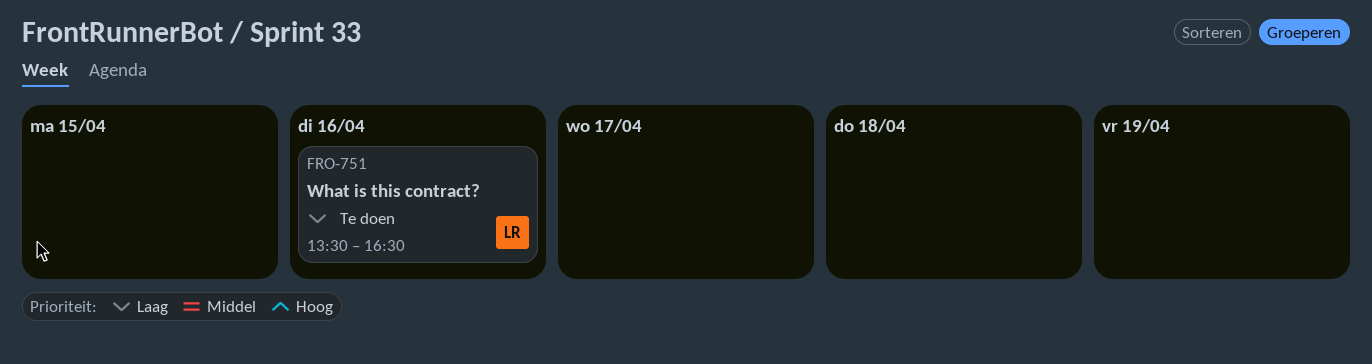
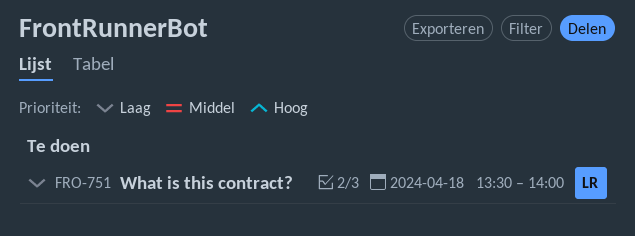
FRO-751, day: Apr 16 -> Apr 18
FRO-751, ends: 16:30 -> 14:00

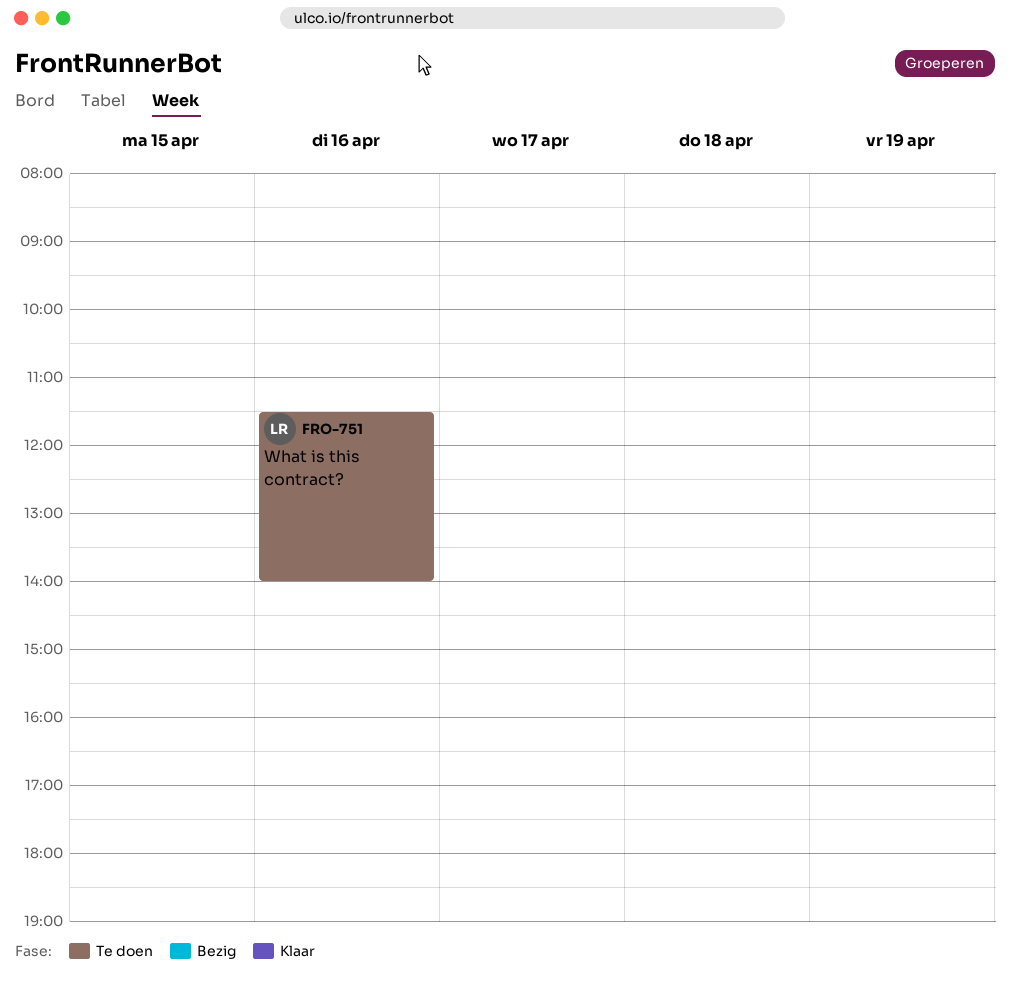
FRO-751, day: Apr 18 -> Apr 16
FRO-751, begins: 13:30 -> 11:30

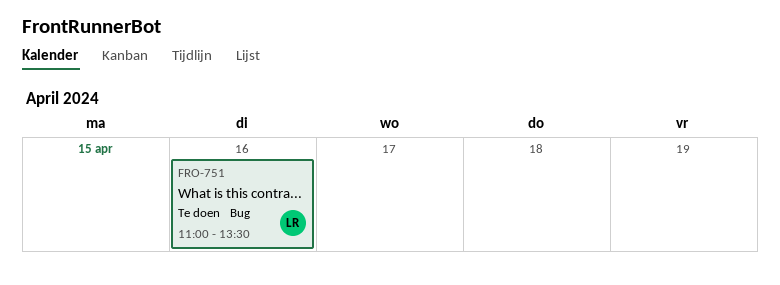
FRO-751, begins: 11:30 -> 11:00
FRO-751, ends: 14:00 -> 13:30

